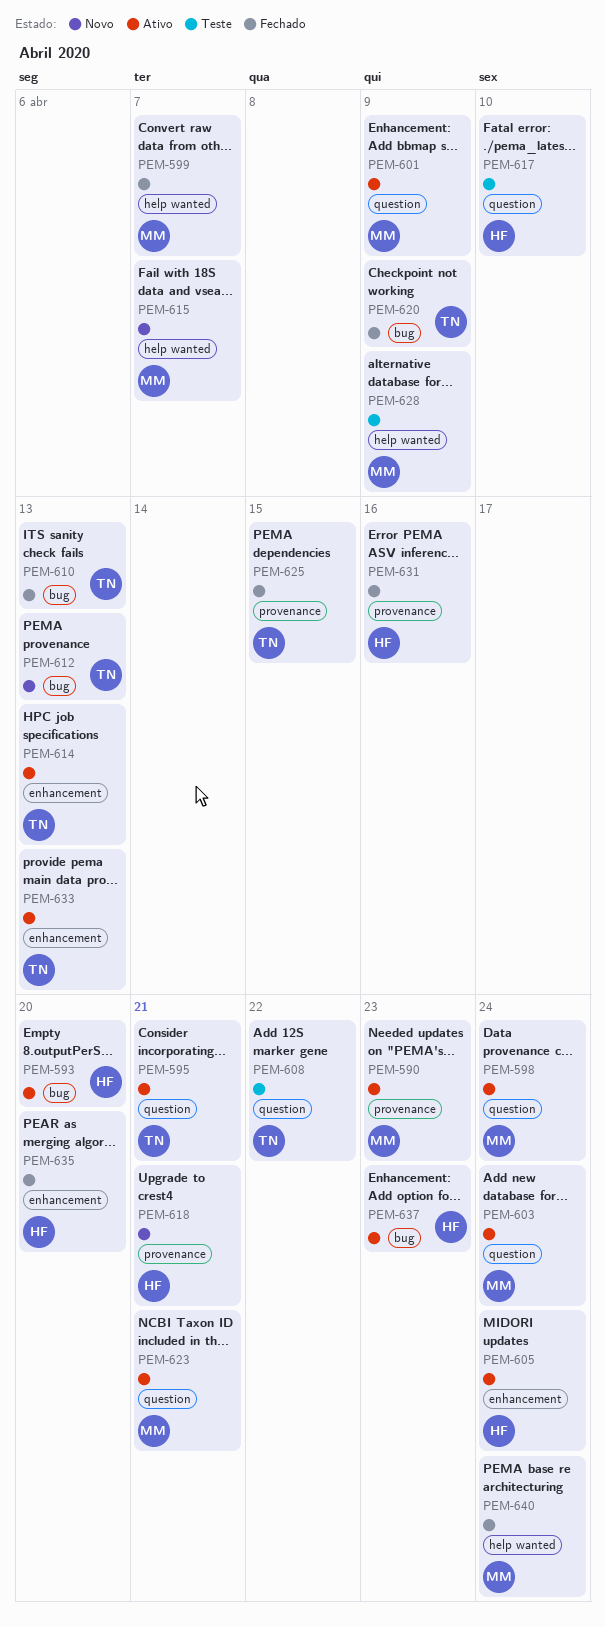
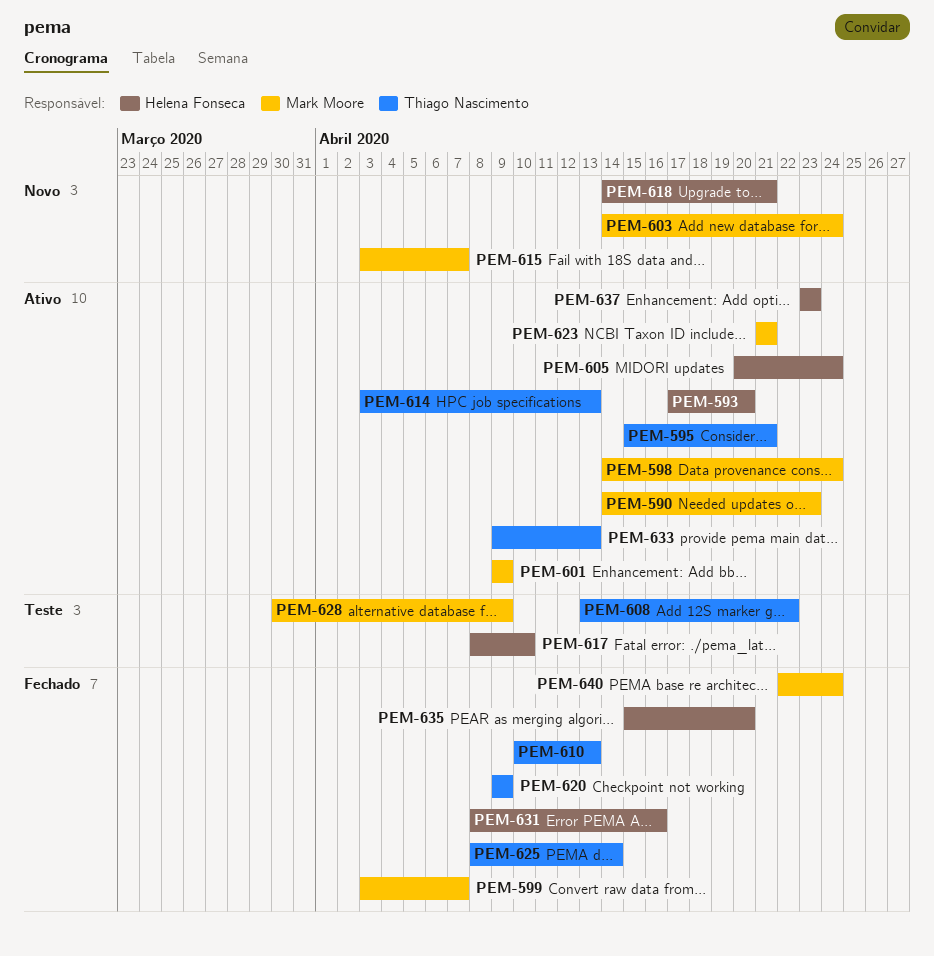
PEM-603, status: Ativo -> Novo
PEM-612: present -> none
PEM-625, due: Apr 15 -> Apr 14

